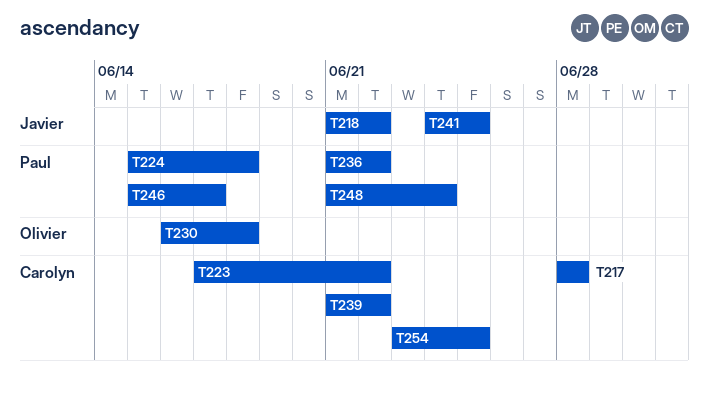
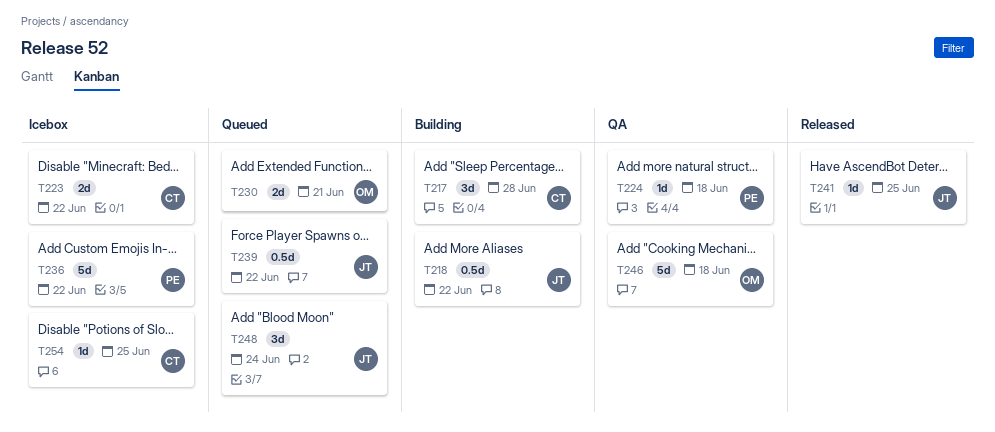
T230, due: Jun 18 -> Jun 21
T239, owner: Carolyn -> Javier
T246, owner: Paul -> Olivier
T246, due: Jun 17 -> Jun 18
T248, owner: Paul -> Javier

